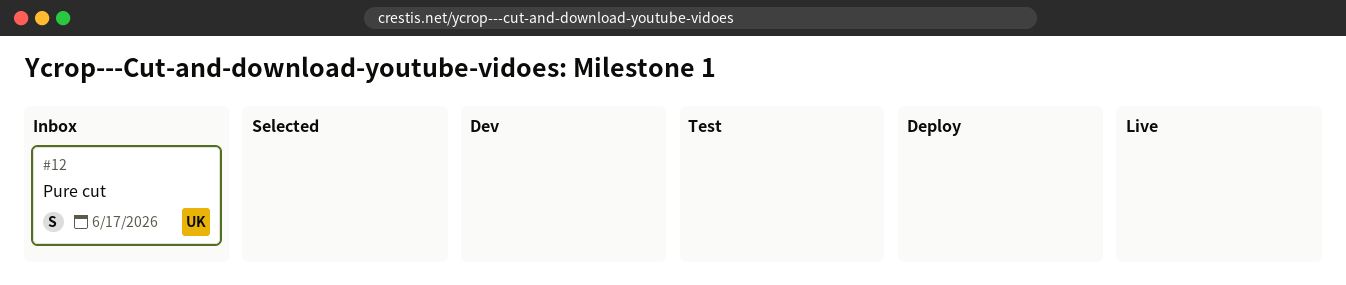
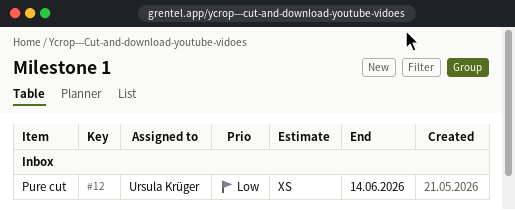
#12, estimate: S -> XS
#12, due: Jun 17 -> Jun 14

